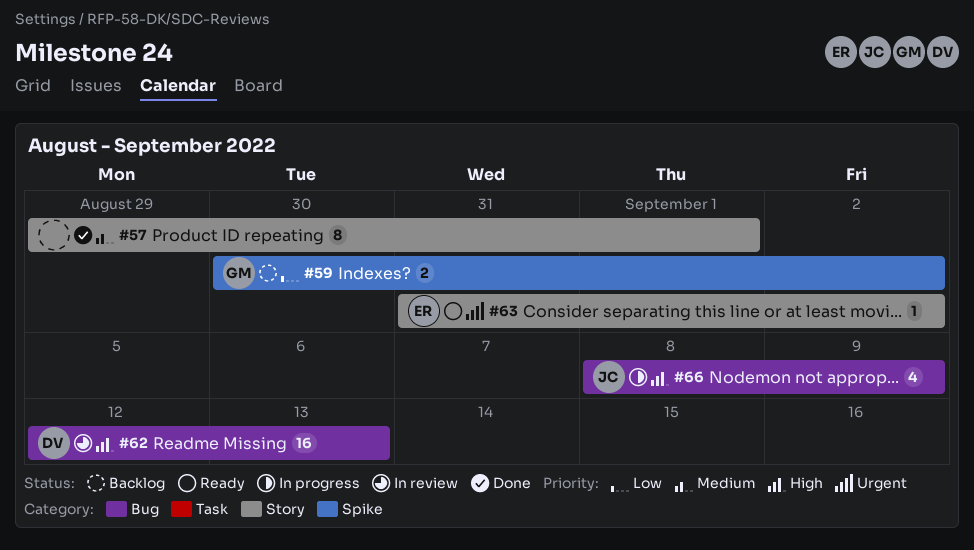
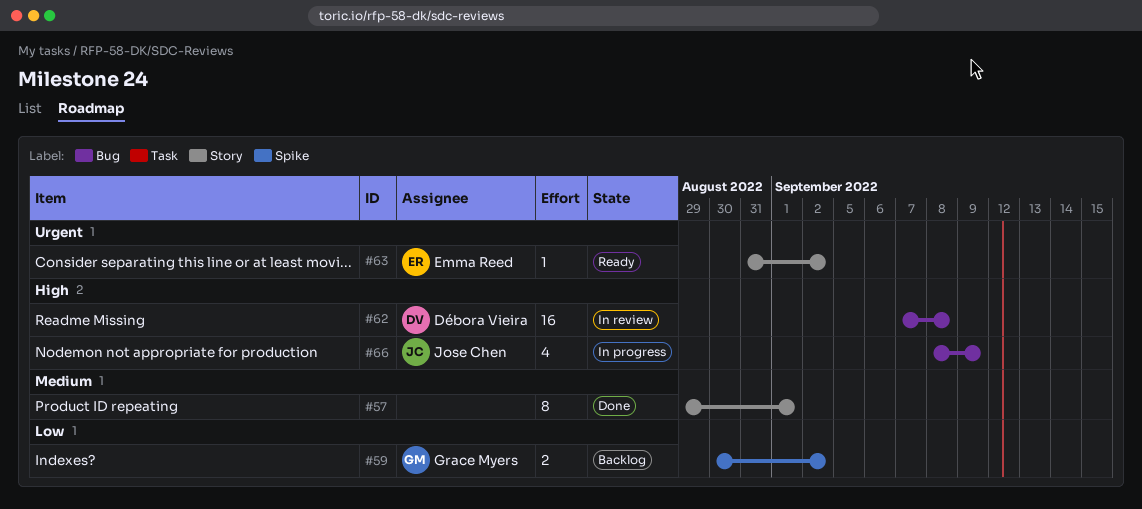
#62, start: Sep 12 -> Sep 7
#62, due: Sep 13 -> Sep 8

